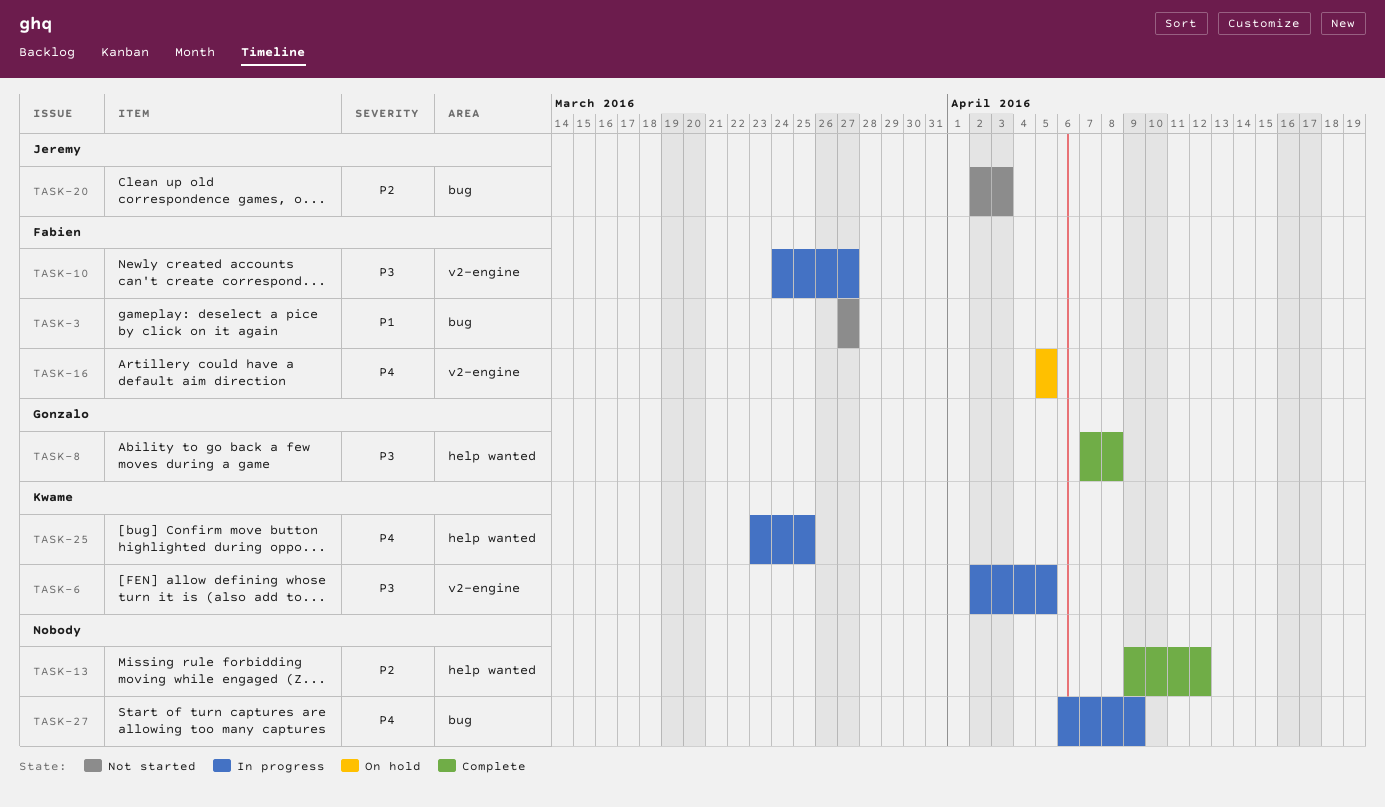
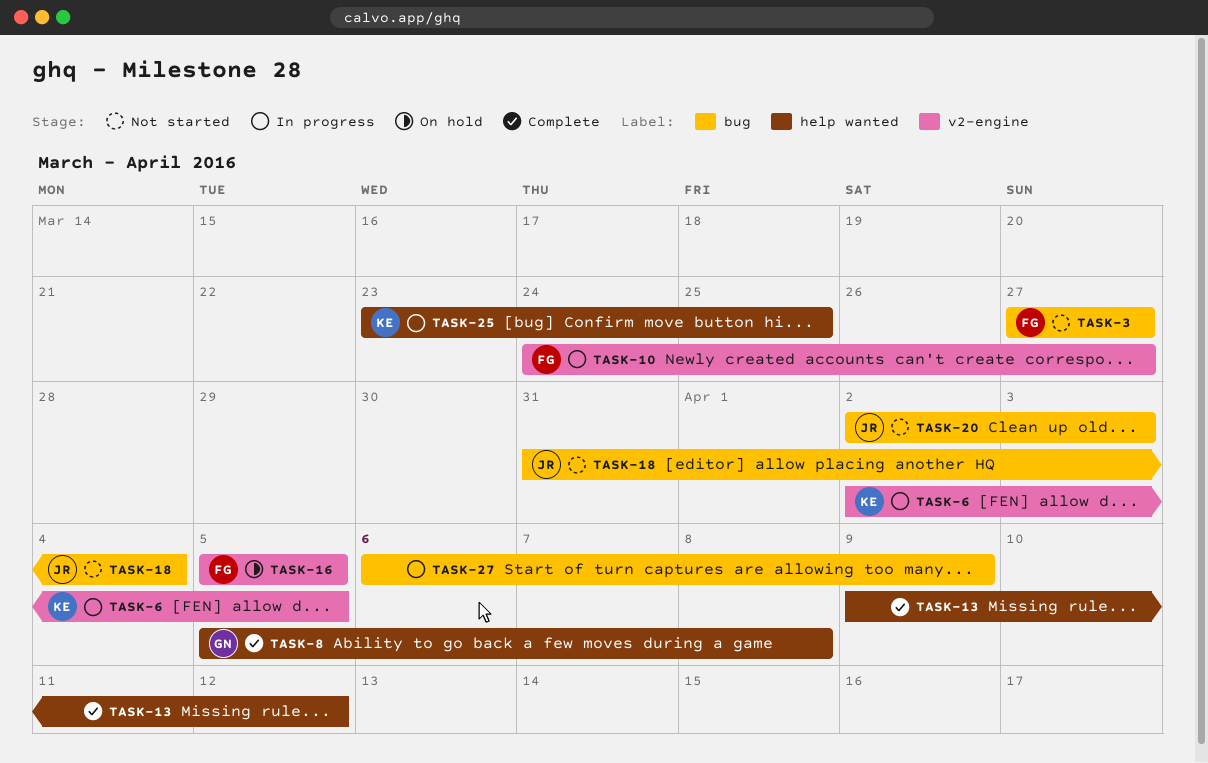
TASK-8, start: Apr 7 -> Apr 5
TASK-18: none -> present

